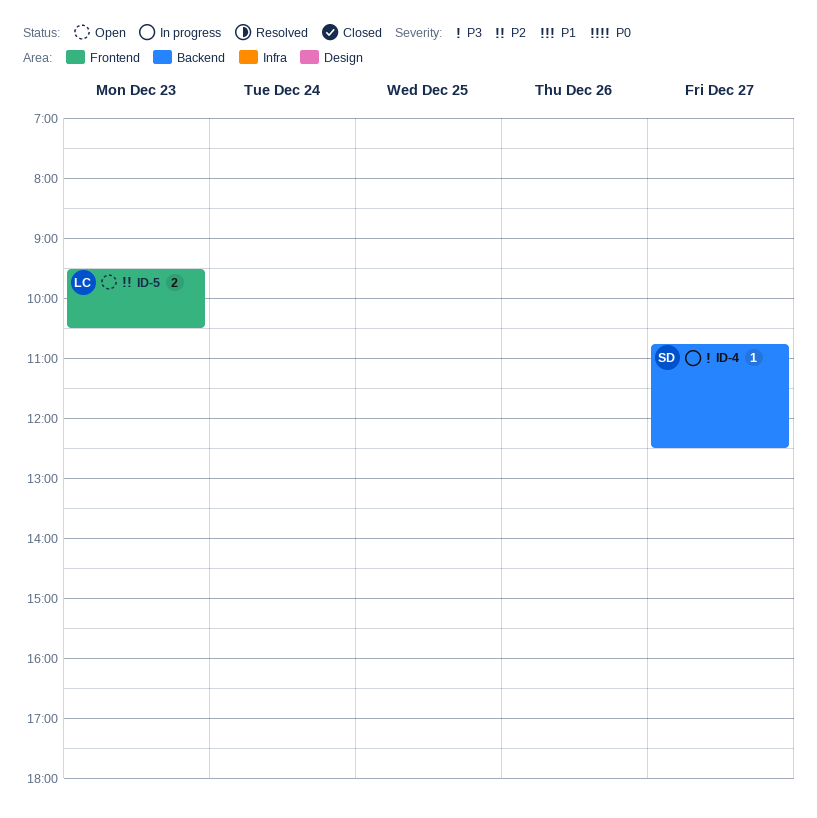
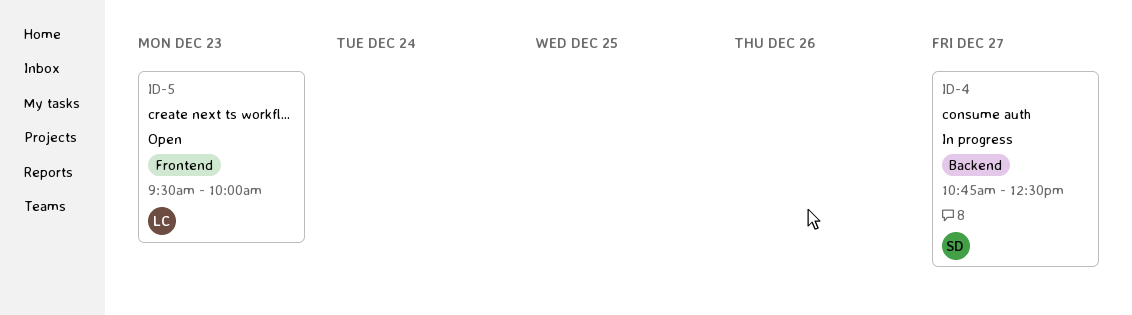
ID-5, ends: 10:30 -> 10:00

